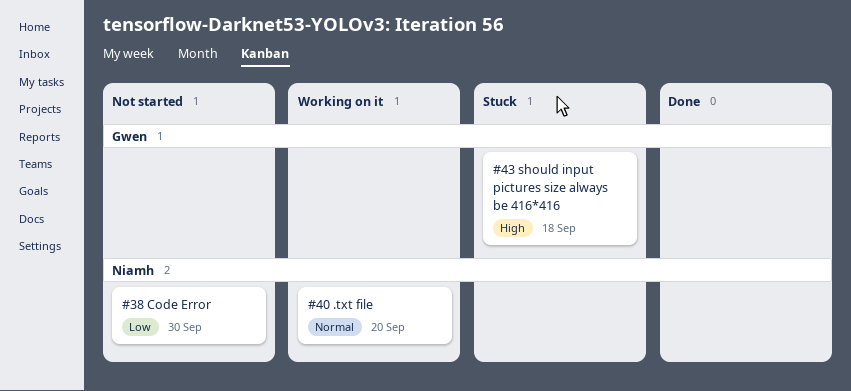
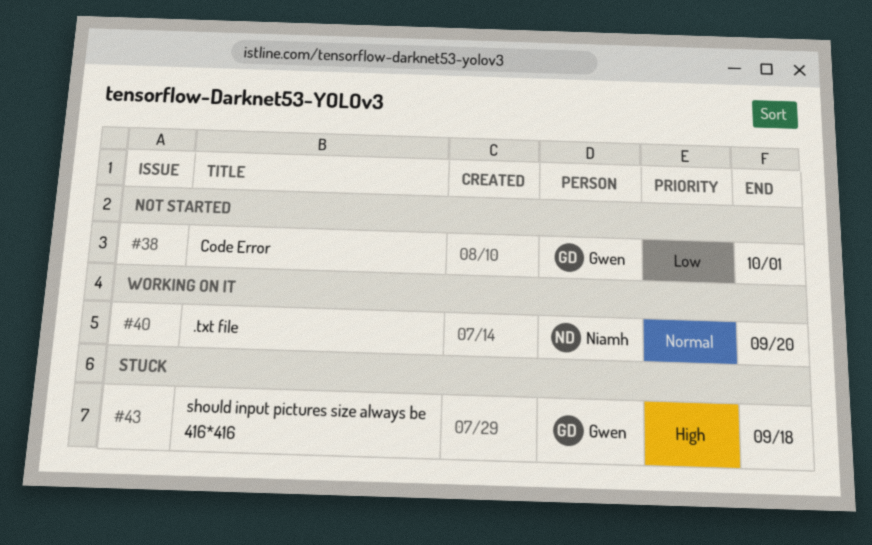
#38, owner: Niamh -> Gwen
#38, due: Sep 30 -> Oct 1

